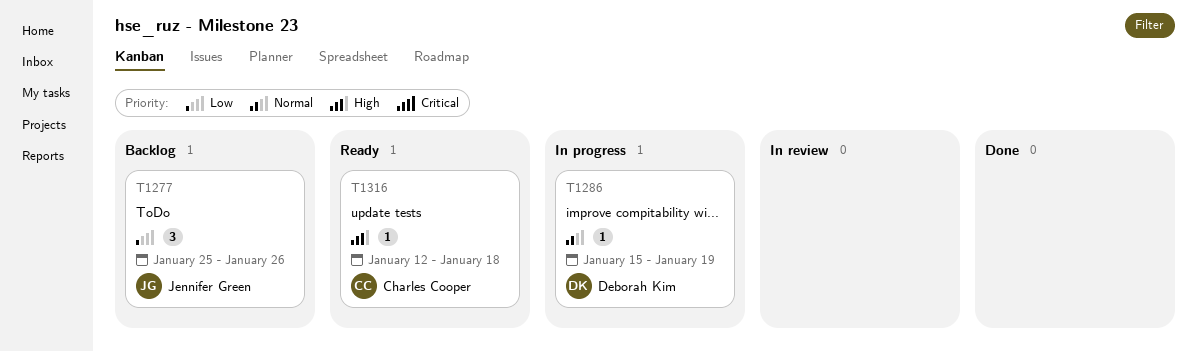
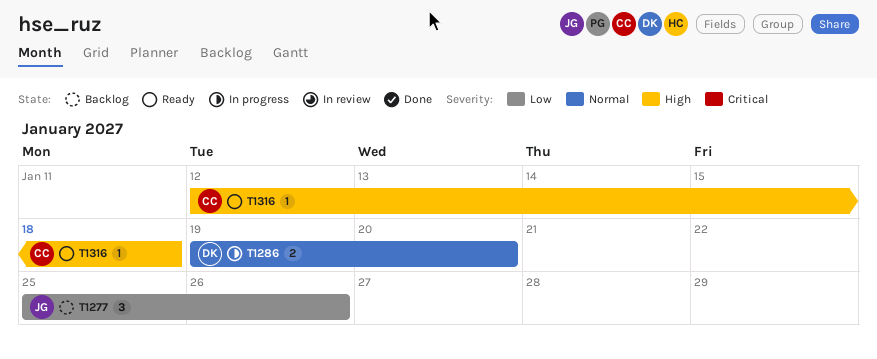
T1286, estimate: 1 -> 2
T1286, start: Jan 15 -> Jan 19
T1286, due: Jan 19 -> Jan 20

